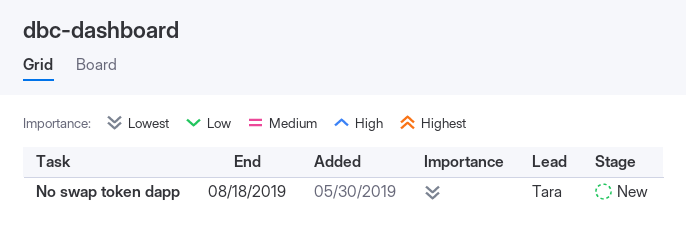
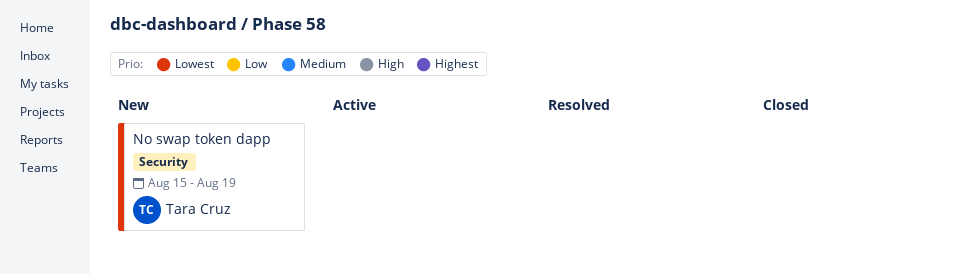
No swap token dapp, due: Aug 18 -> Aug 19

